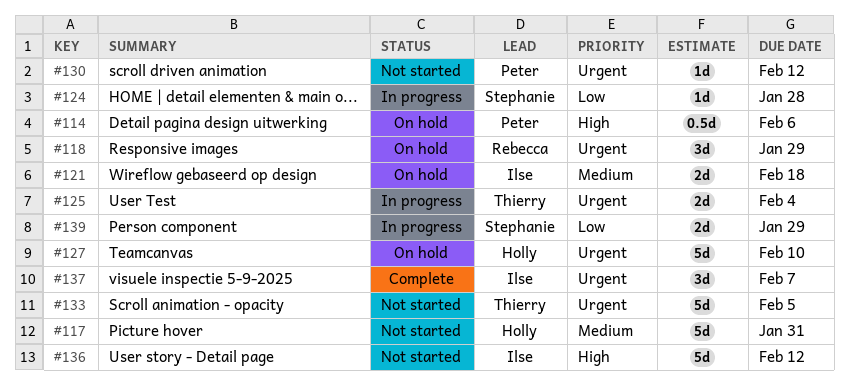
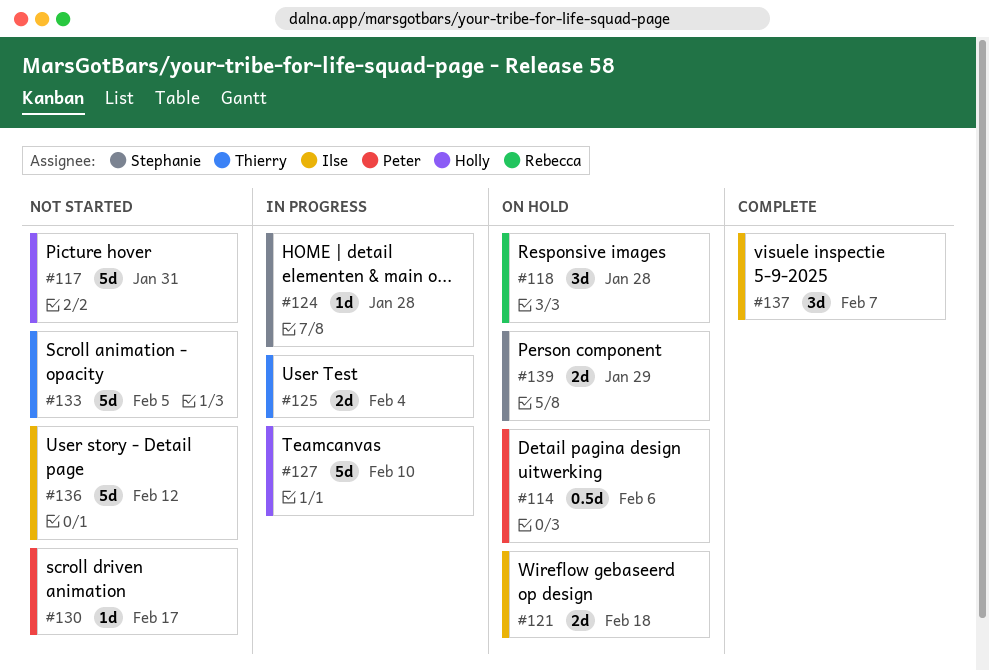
#118, due: Jan 29 -> Jan 28
#127, status: On hold -> In progress
#130, due: Feb 12 -> Feb 17
#139, status: In progress -> On hold

